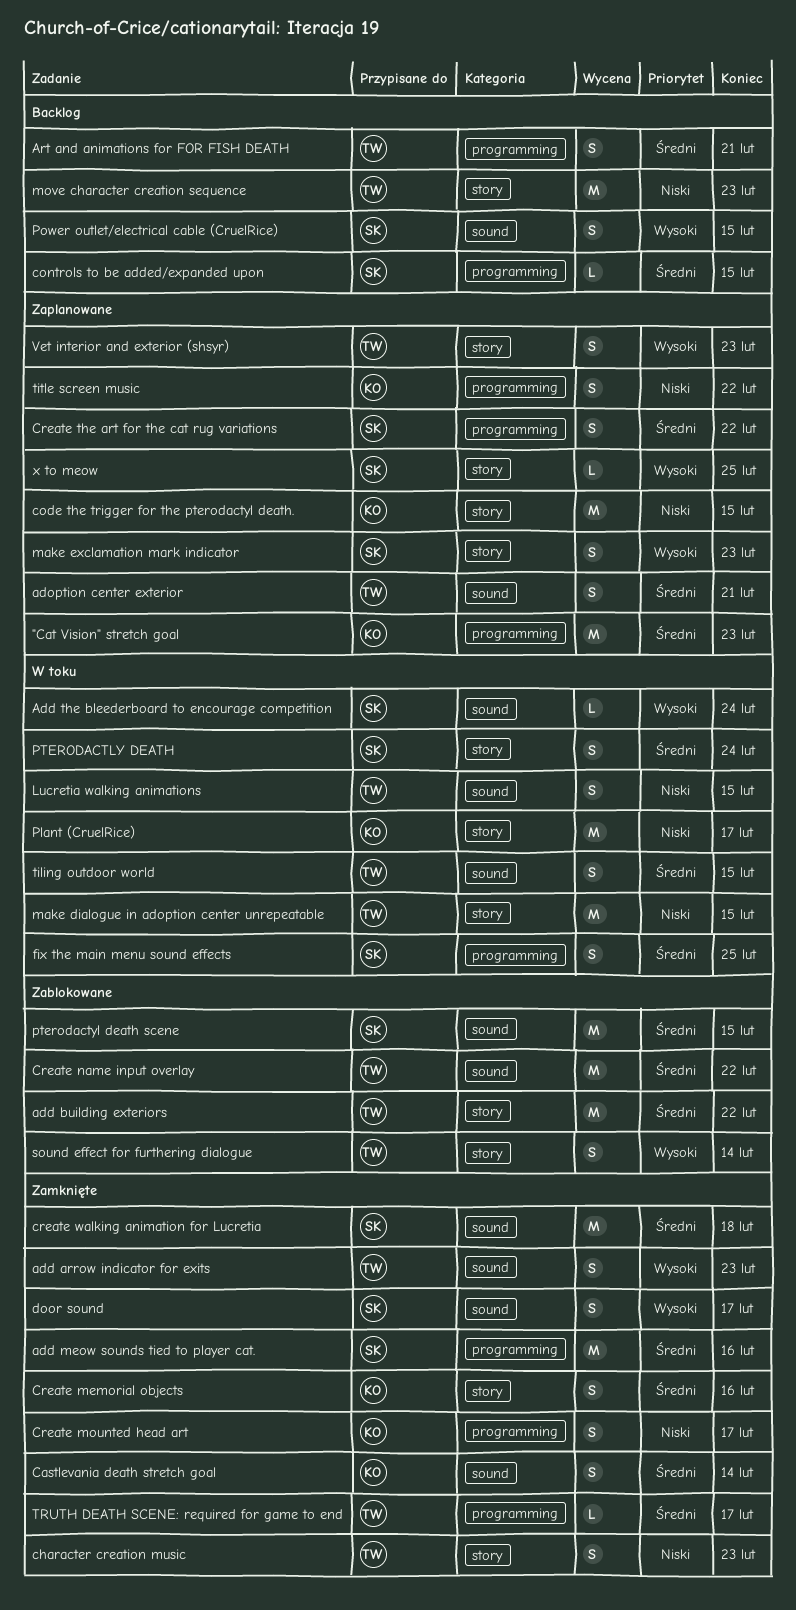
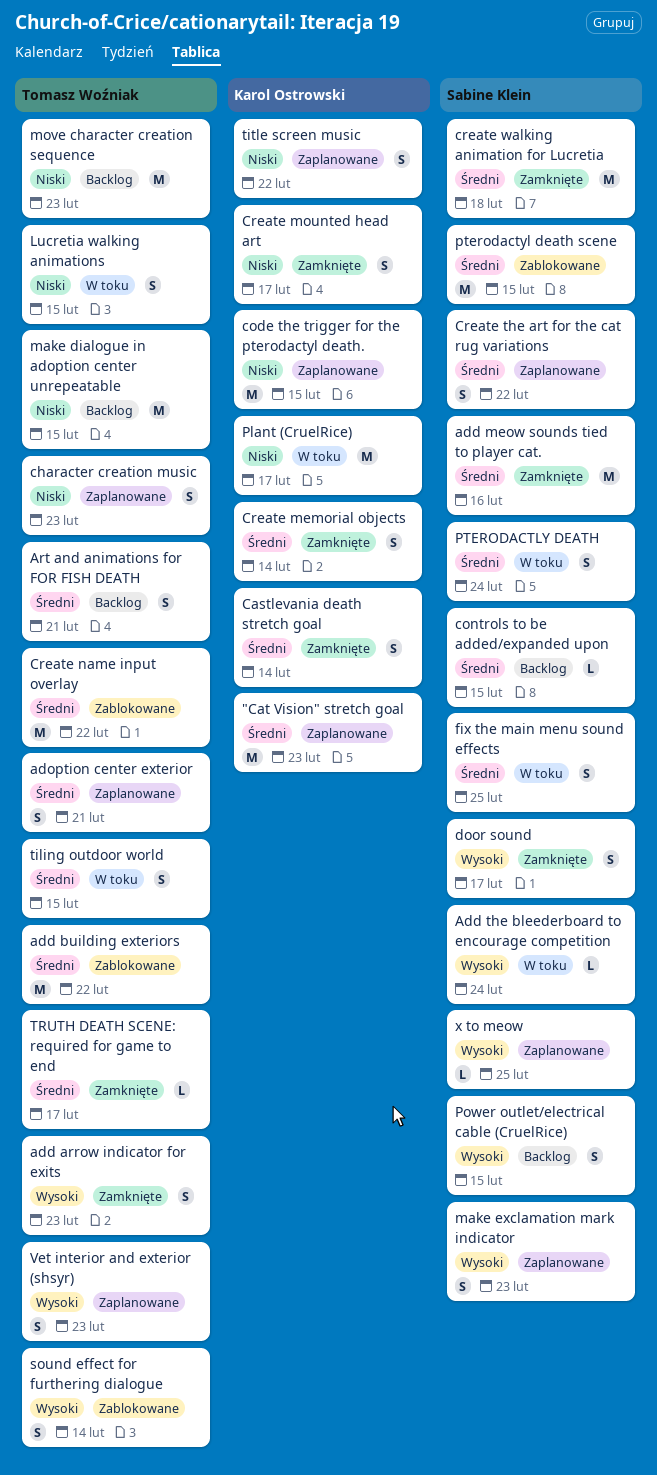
character creation music, status: Zamknięte -> Zaplanowane
Create memorial objects, due: Feb 16 -> Feb 14
make dialogue in adoption center unrepeatable, status: W toku -> Backlog

